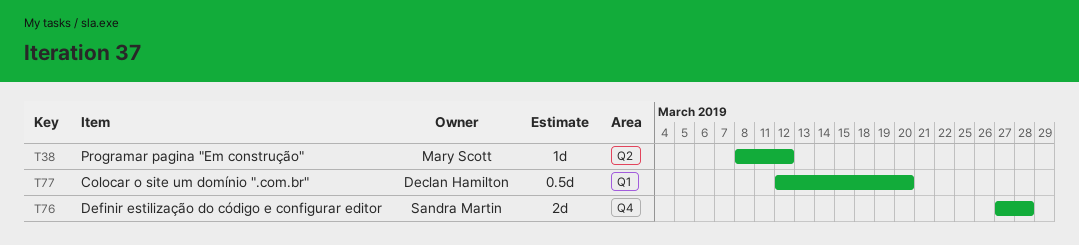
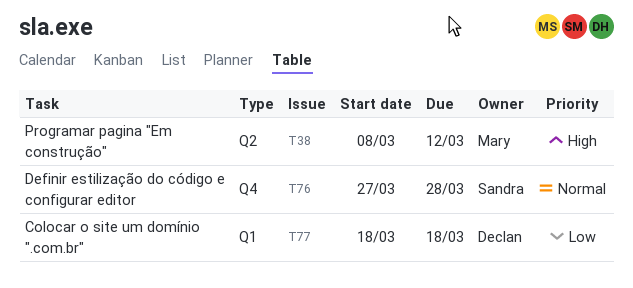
T77, start: Mar 12 -> Mar 18
T77, due: Mar 20 -> Mar 18

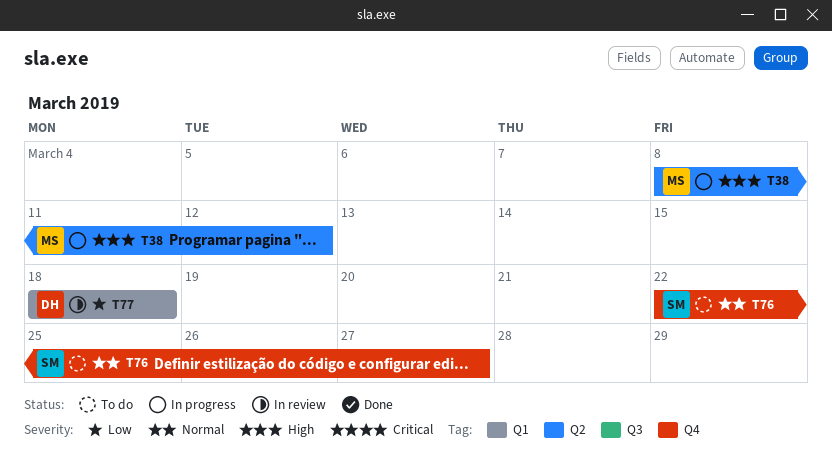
T76, start: Mar 27 -> Mar 22
T76, due: Mar 28 -> Mar 27

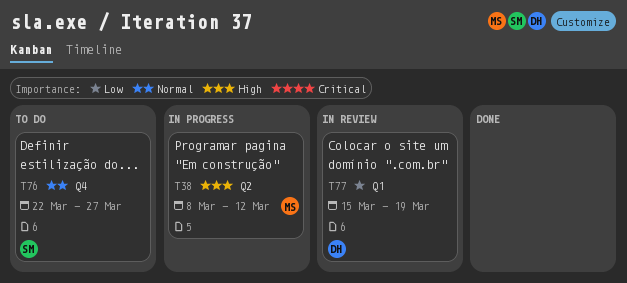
T77, start: Mar 18 -> Mar 15
T77, due: Mar 18 -> Mar 19

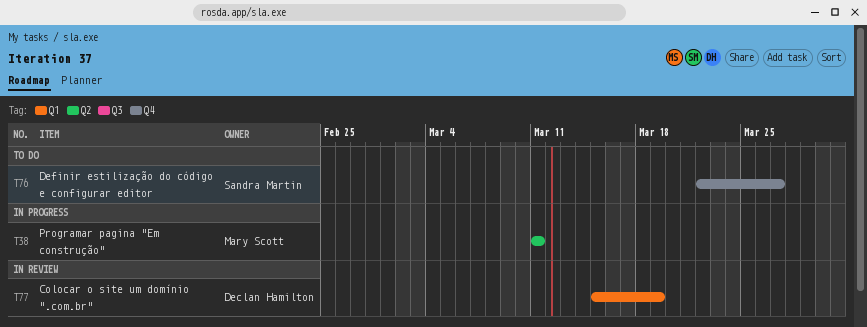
T38, start: Mar 8 -> Mar 11
T38, due: Mar 12 -> Mar 11

